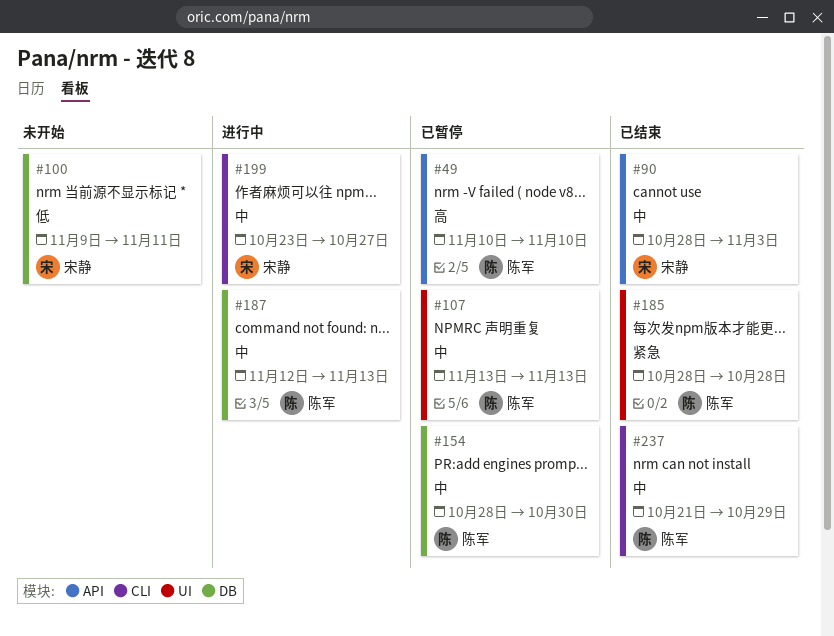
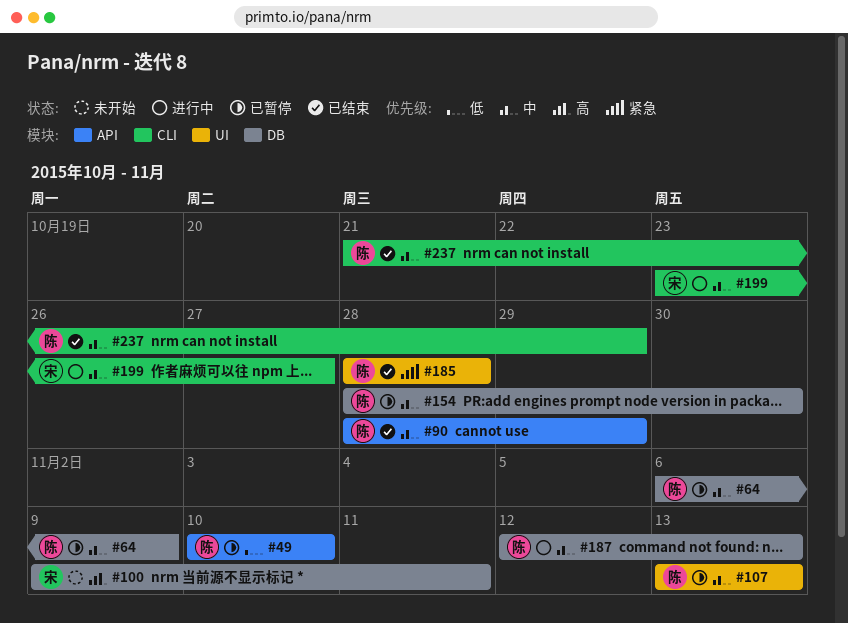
#49, priority: 高 -> 低
#64: none -> present
#90, owner: 宋静 -> 陈军
#90, due: Nov 3 -> Oct 29
#100, priority: 低 -> 高

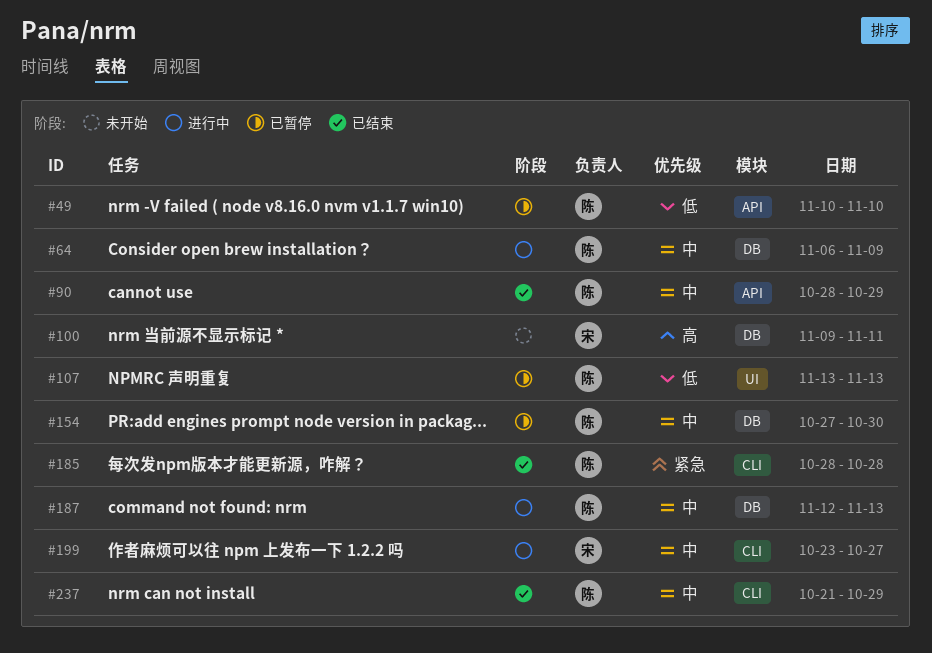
#64, status: 已暂停 -> 进行中
#107, priority: 中 -> 低
#154, start: Oct 28 -> Oct 27
#185, label: UI -> CLI

